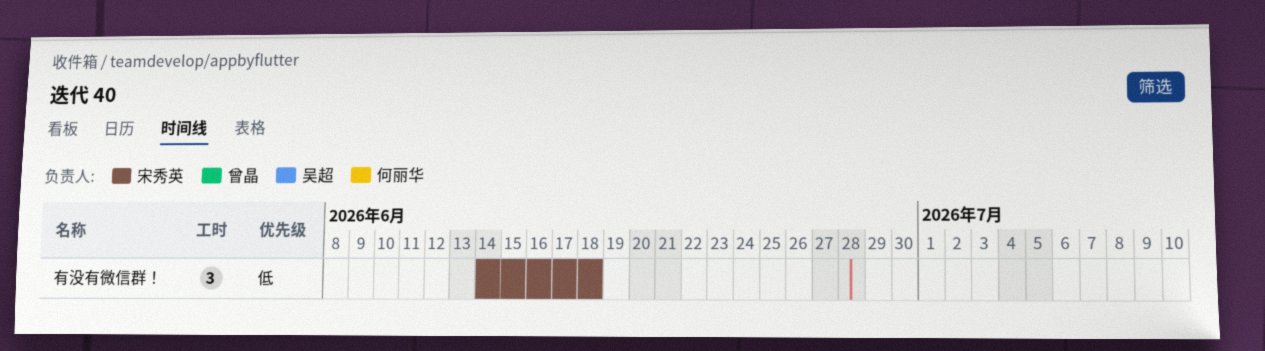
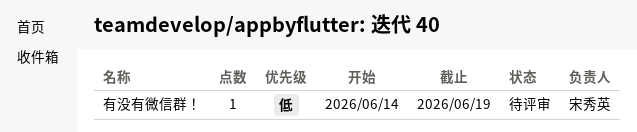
有没有微信群！, estimate: 3 -> 1
有没有微信群！, due: Jun 18 -> Jun 19

